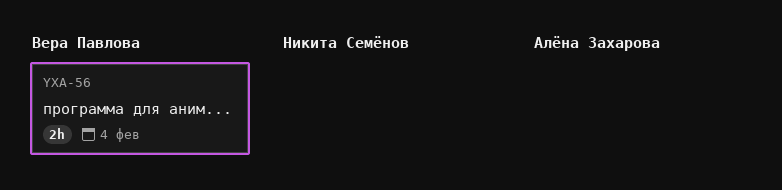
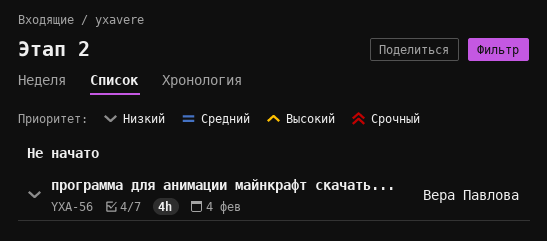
YXA-56, estimate: 2h -> 4h

